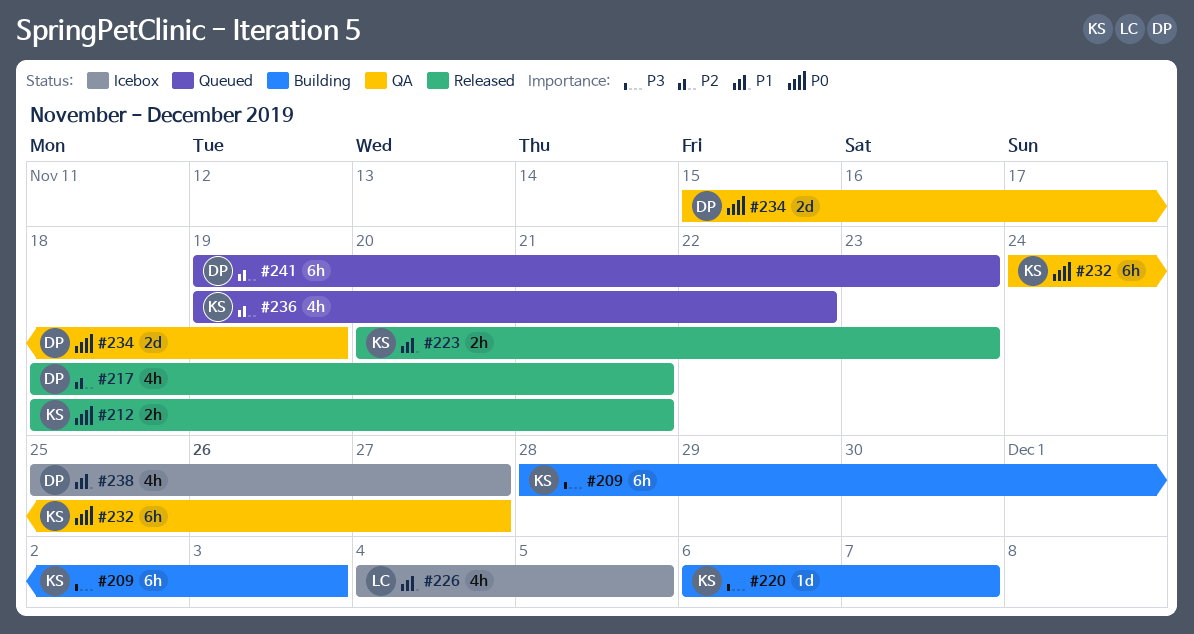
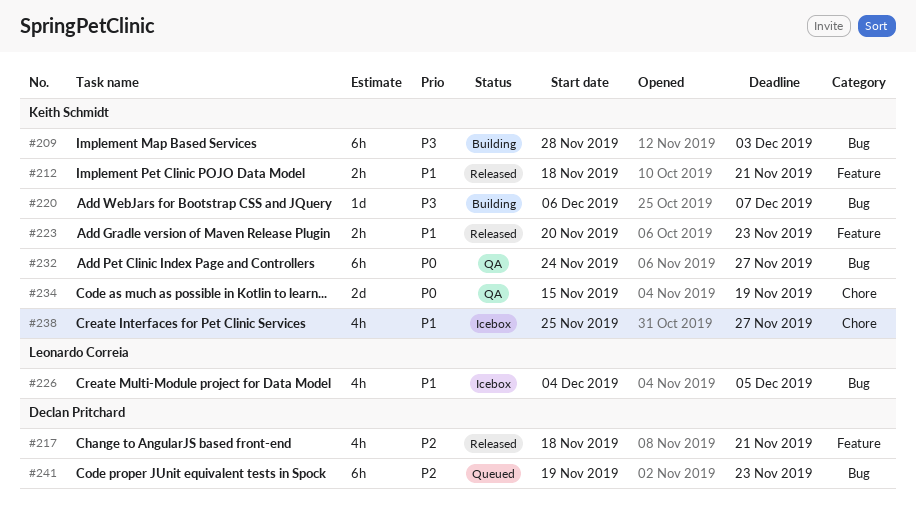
#212, priority: P0 -> P1
#234, owner: Declan Pritchard -> Keith Schmidt
#236: present -> none
#238, owner: Declan Pritchard -> Keith Schmidt

